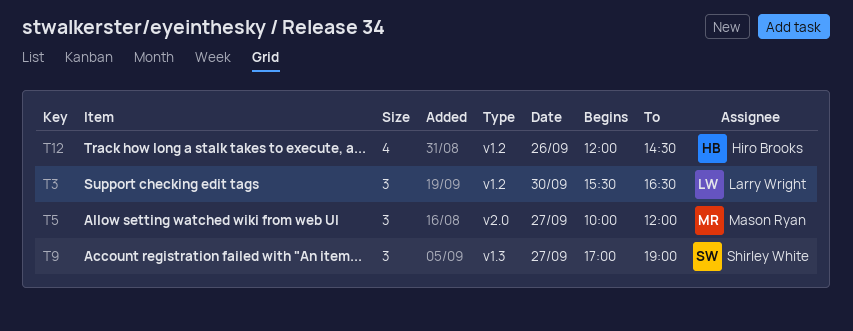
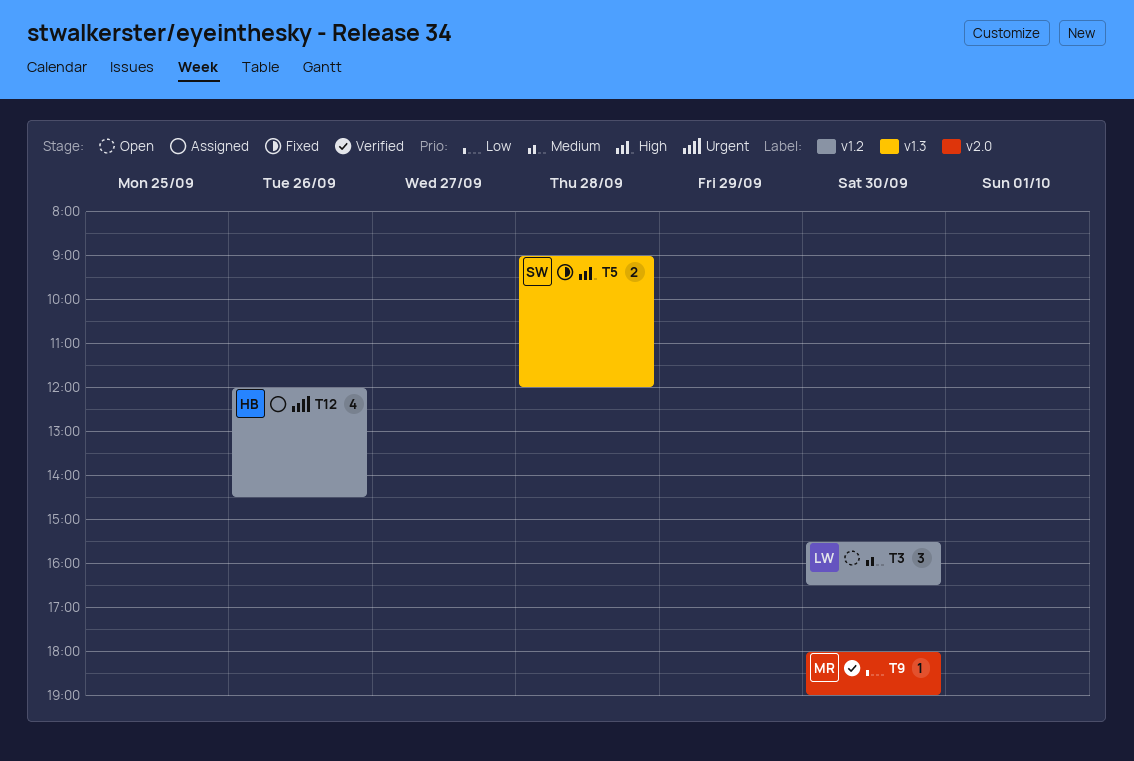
T5, owner: Mason Ryan -> Shirley White
T5, label: v2.0 -> v1.3
T5, estimate: 3 -> 2
T5, day: Sep 27 -> Sep 28
T5, begins: 10:00 -> 09:00
T9, owner: Shirley White -> Mason Ryan
T9, label: v1.3 -> v2.0
T9, estimate: 3 -> 1
T9, day: Sep 27 -> Sep 30
T9, begins: 17:00 -> 18:00

